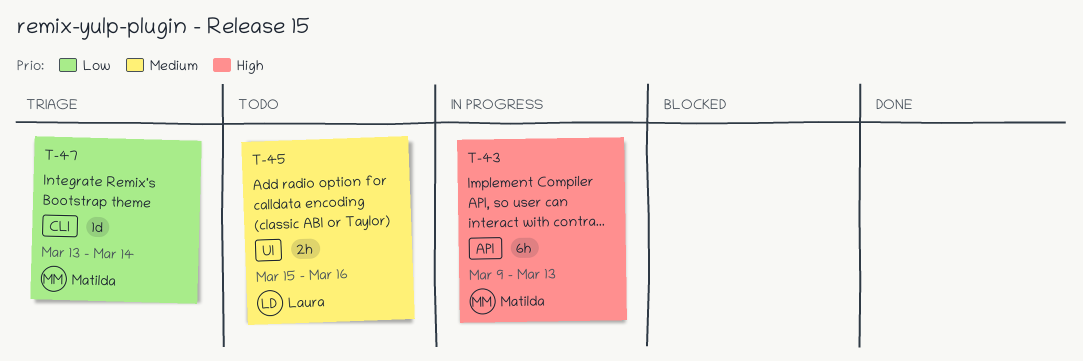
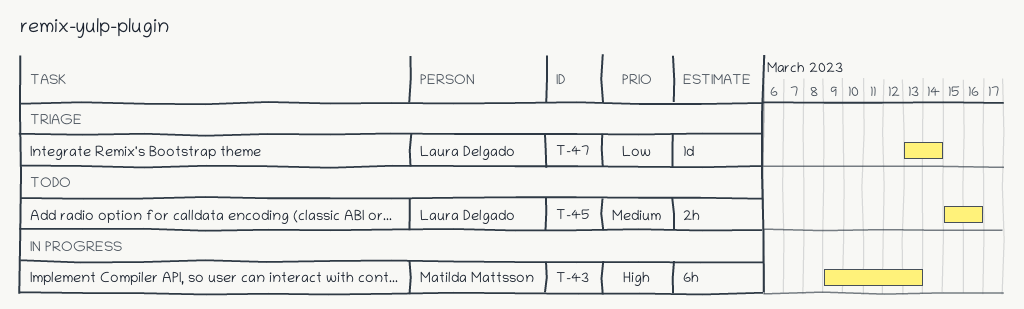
T-47, owner: Matilda Mattsson -> Laura Delgado

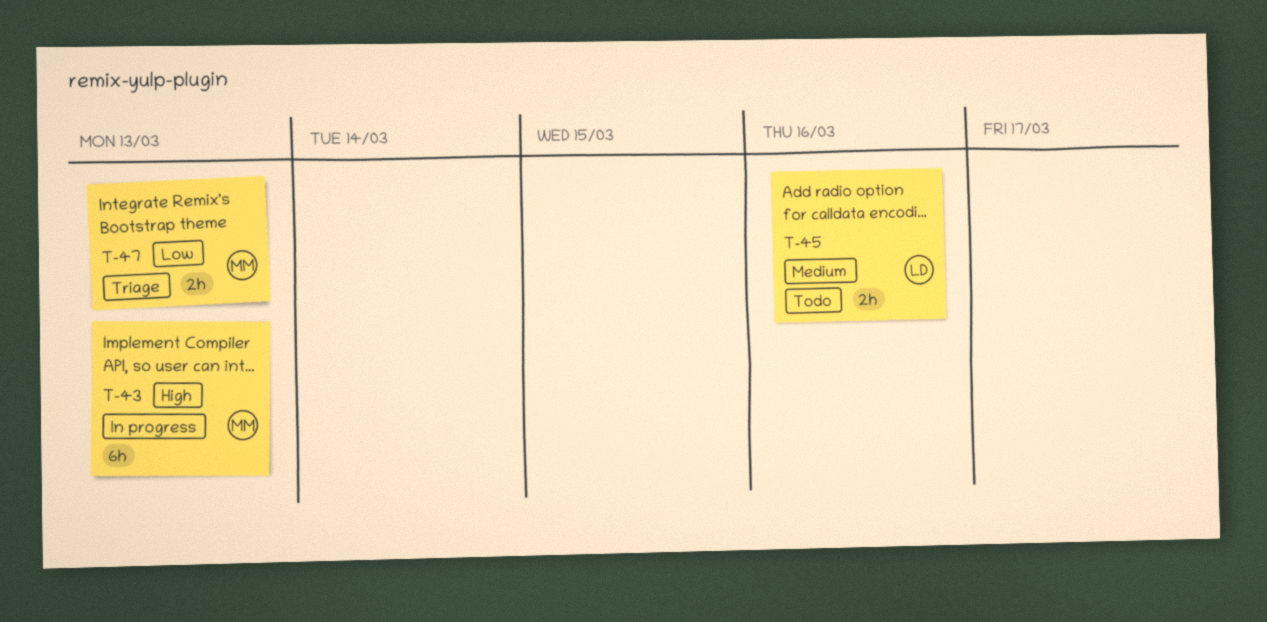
T-47, owner: Laura Delgado -> Matilda Mattsson
T-47, estimate: 1d -> 2h
T-47, due: Mar 14 -> Mar 13

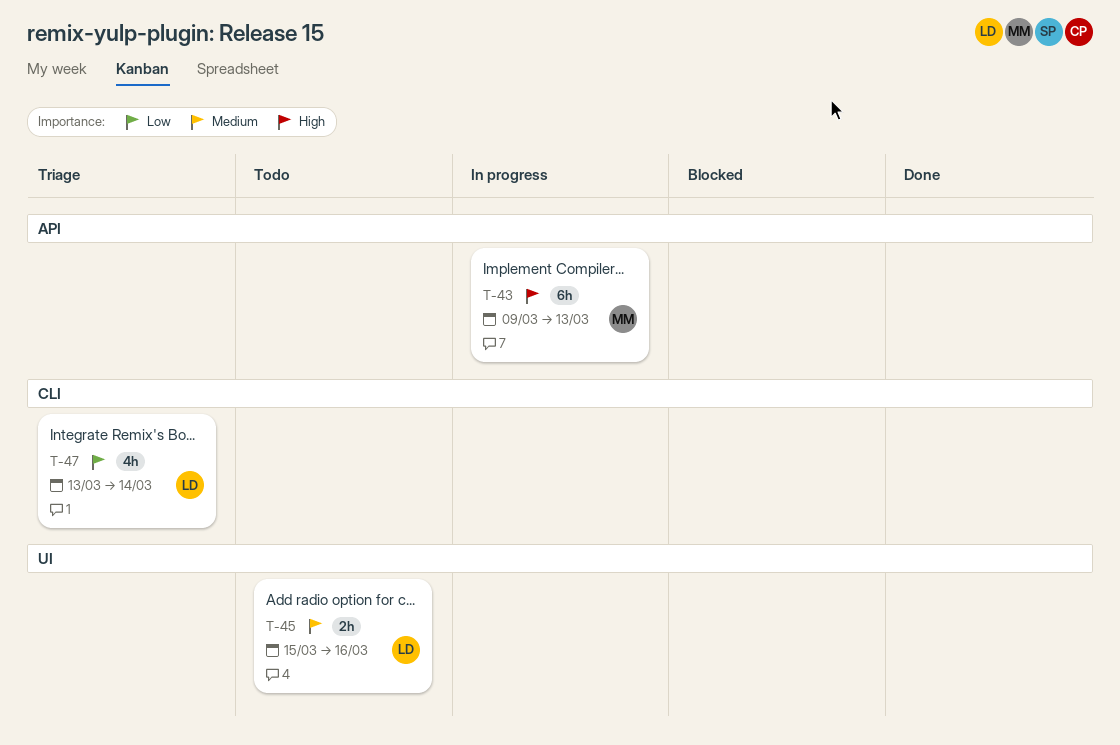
T-47, owner: MM -> LD
T-47, estimate: 2h -> 4h
T-47, due: Mar 13 -> Mar 14

